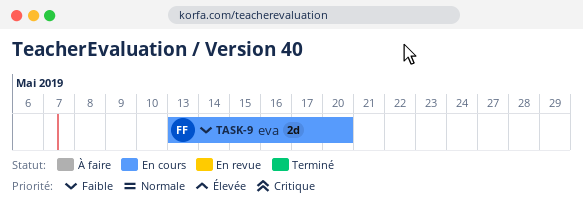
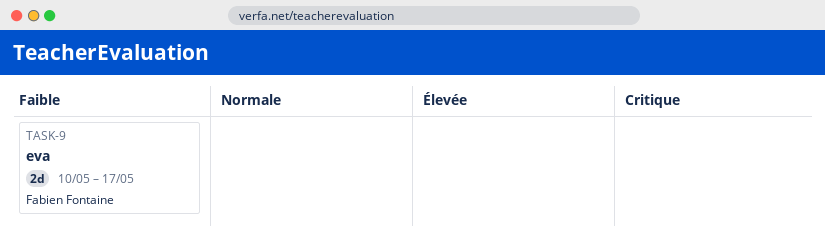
TASK-9, start: May 13 -> May 10
TASK-9, due: May 20 -> May 17

